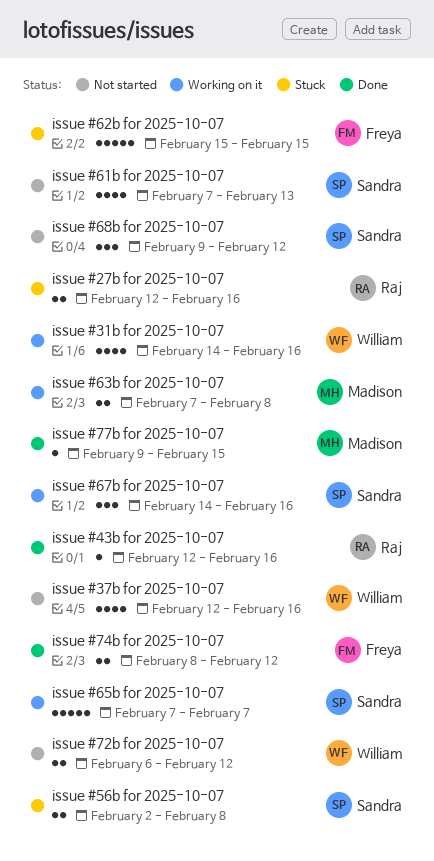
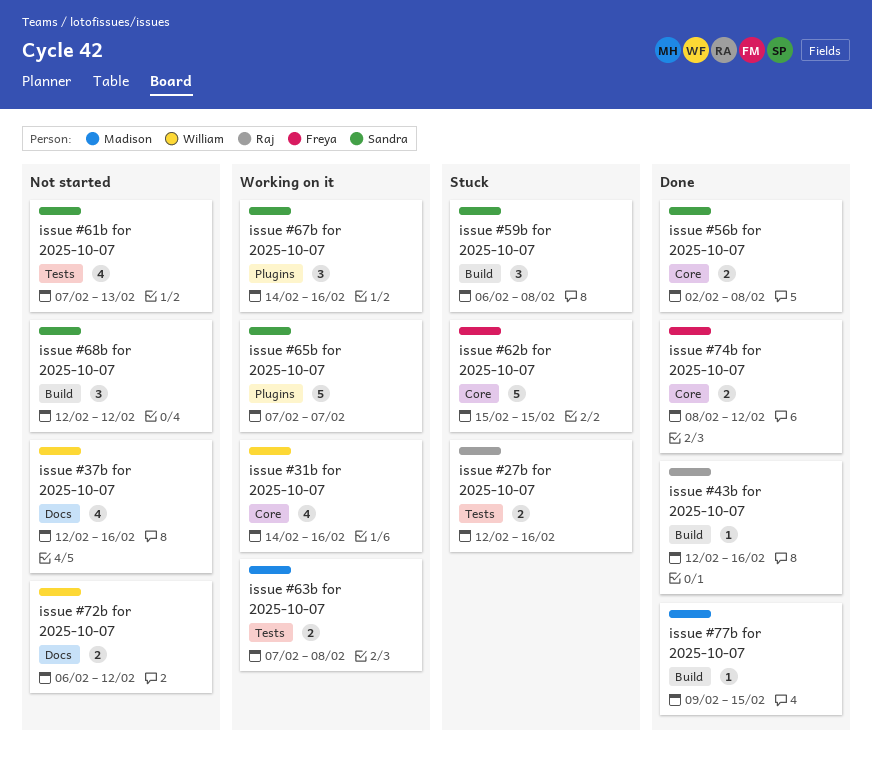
issue #56b for 2025-10-07, status: Stuck -> Done
issue #59b for 2025-10-07: none -> present
issue #68b for 2025-10-07, start: Feb 9 -> Feb 12

